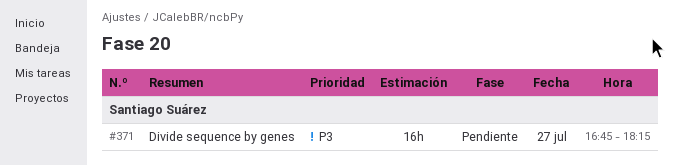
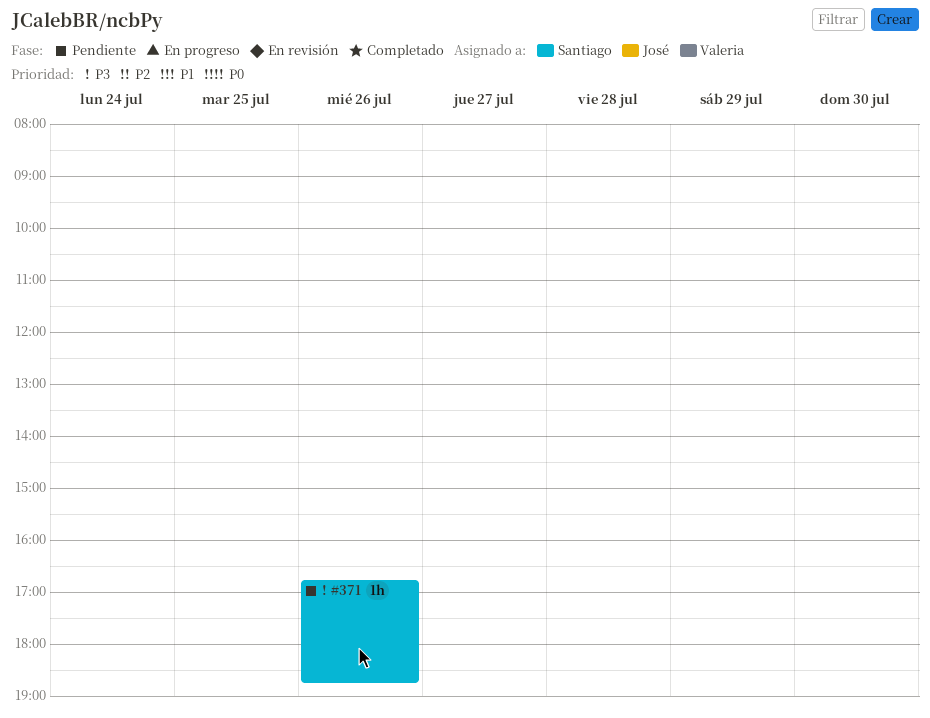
#371, estimate: 16h -> 1h
#371, day: Jul 27 -> Jul 26
#371, ends: 18:15 -> 18:45

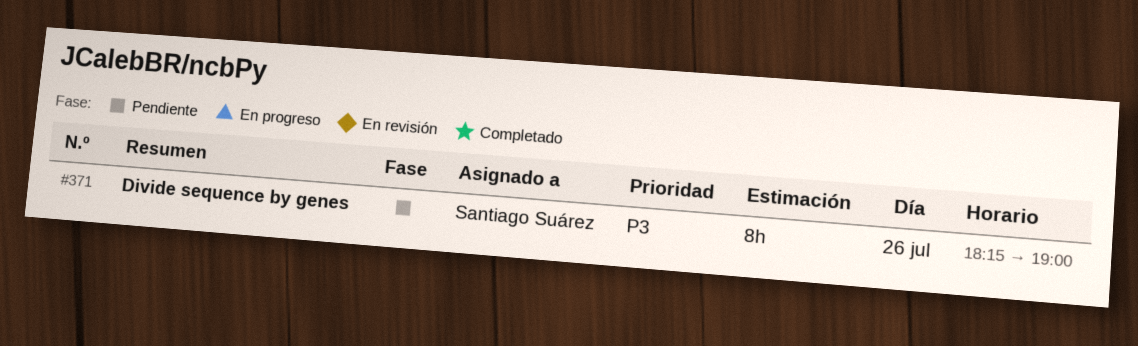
#371, estimate: 1h -> 8h
#371, begins: 16:45 -> 18:15
#371, ends: 18:45 -> 19:00

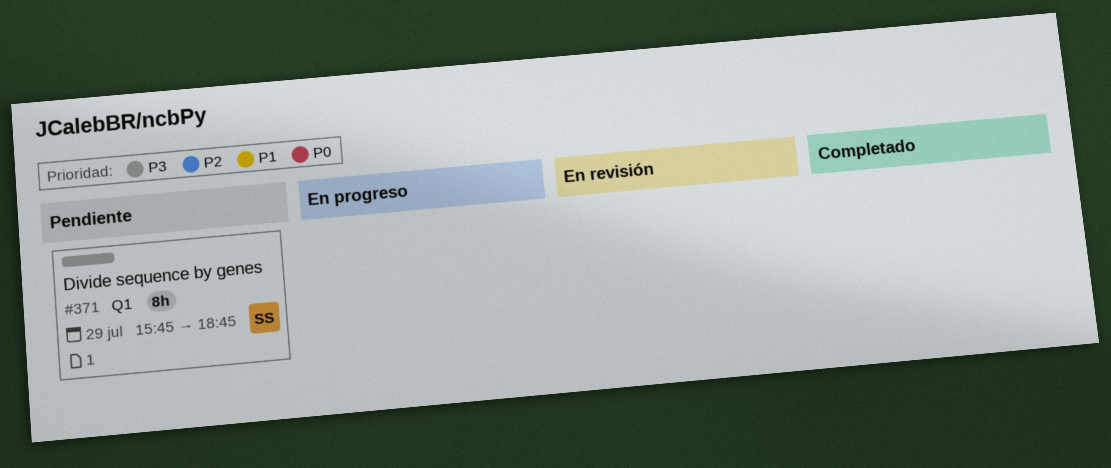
#371, day: Jul 26 -> Jul 29
#371, begins: 18:15 -> 15:45
#371, ends: 19:00 -> 18:45

